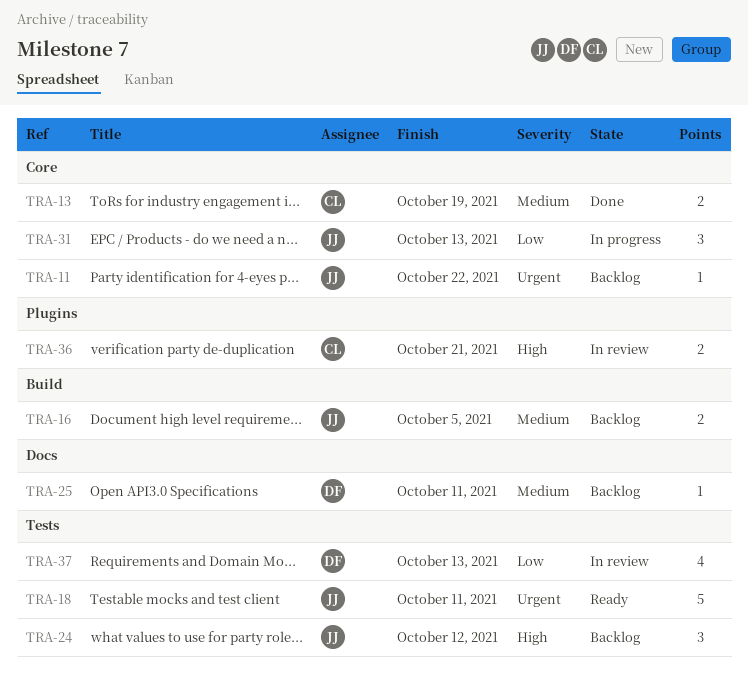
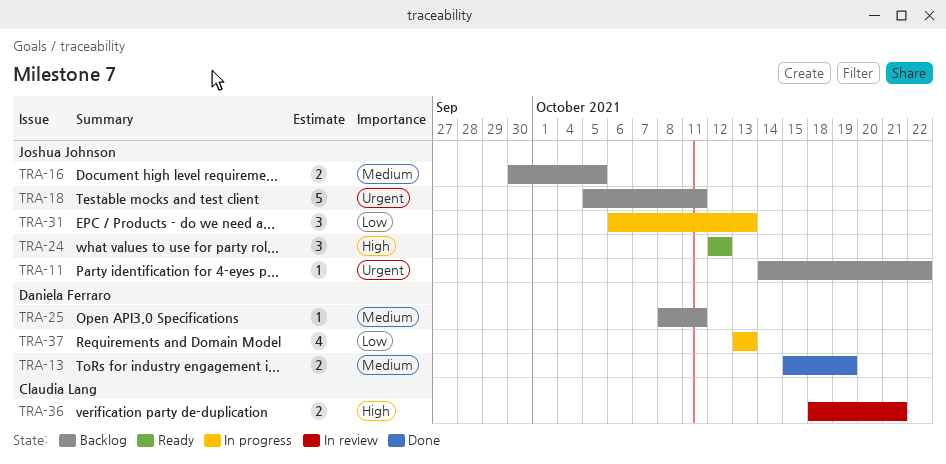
TRA-13, owner: Claudia Lang -> Daniela Ferraro
TRA-18, status: Ready -> Backlog
TRA-24, status: Backlog -> Ready
TRA-37, status: In review -> In progress

